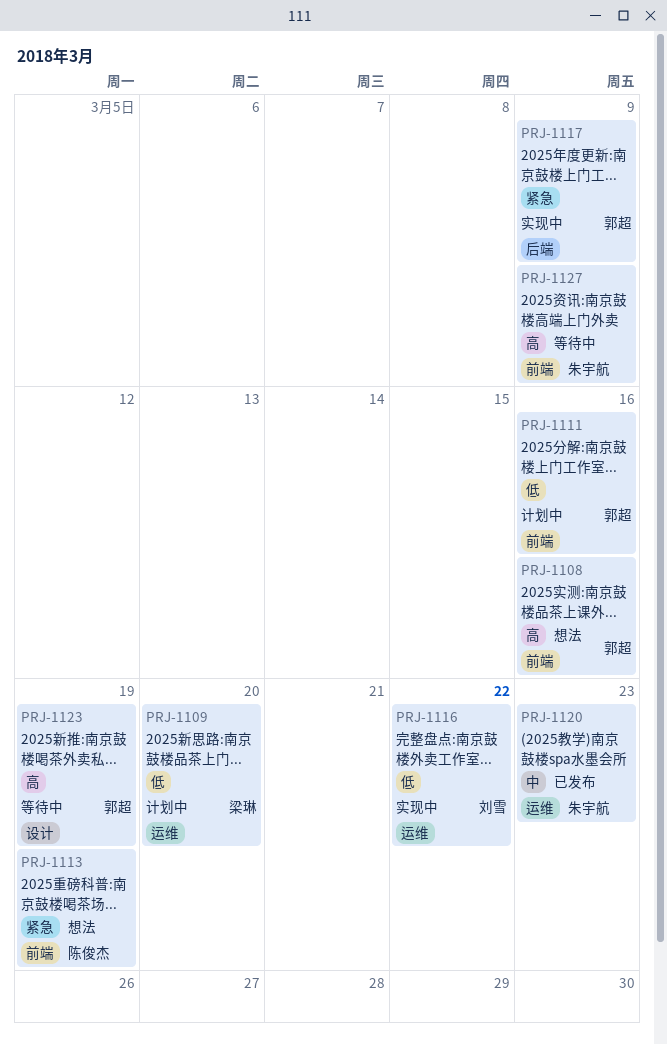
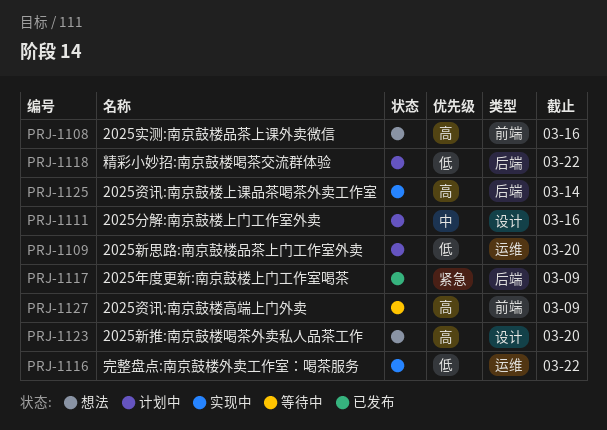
PRJ-1111, priority: 低 -> 中
PRJ-1111, label: 前端 -> 设计
PRJ-1113: present -> none
PRJ-1117, status: 实现中 -> 已发布
PRJ-1118: none -> present
PRJ-1120: present -> none
PRJ-1123, status: 等待中 -> 想法
PRJ-1123, due: Mar 19 -> Mar 20
PRJ-1125: none -> present

